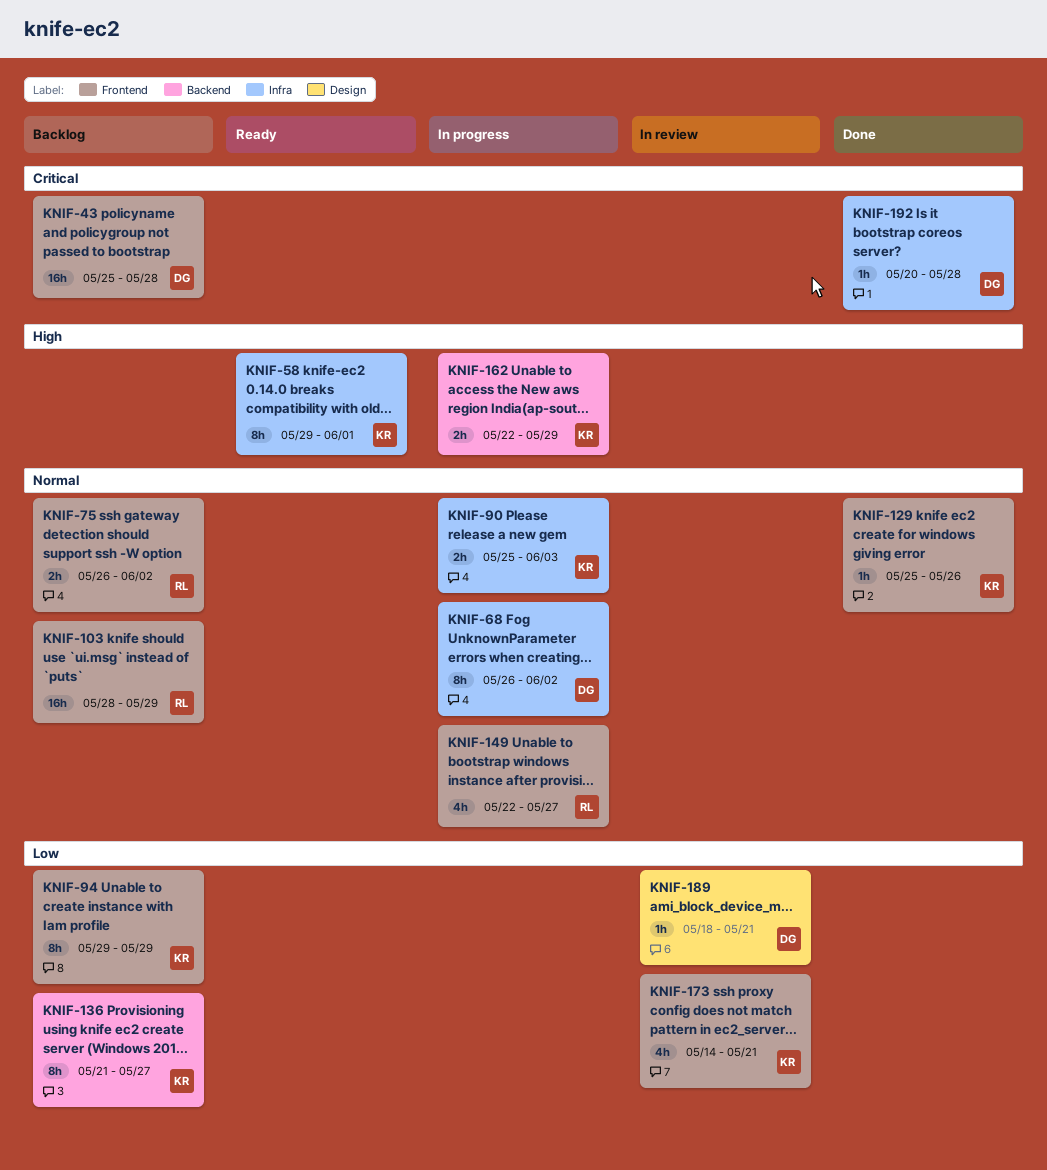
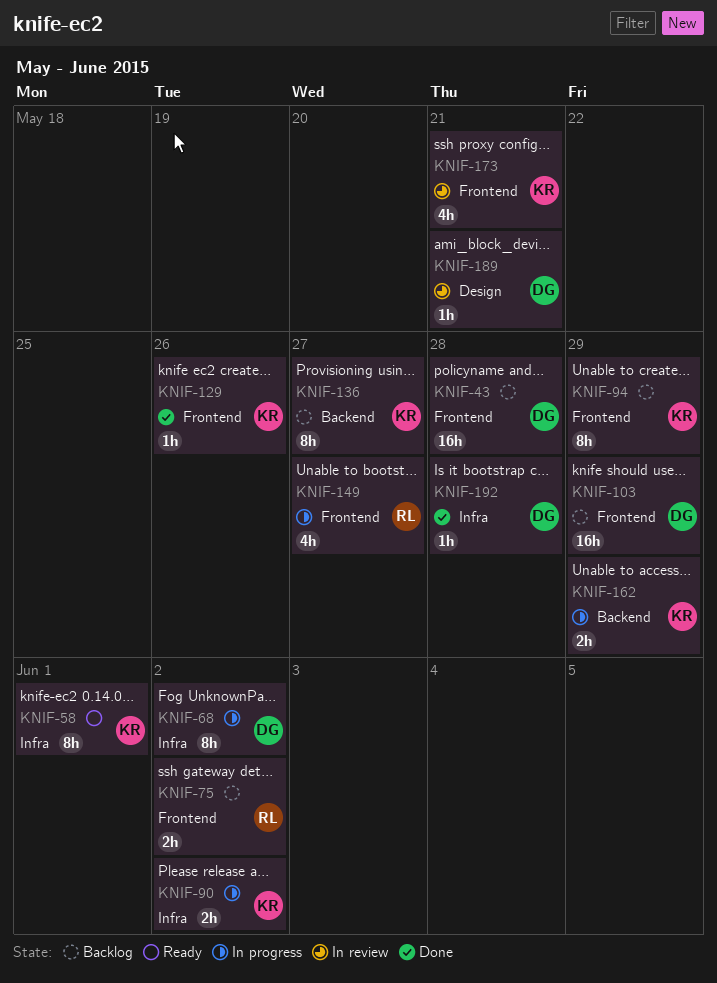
KNIF-90, due: Jun 3 -> Jun 2
KNIF-103, owner: RL -> DG

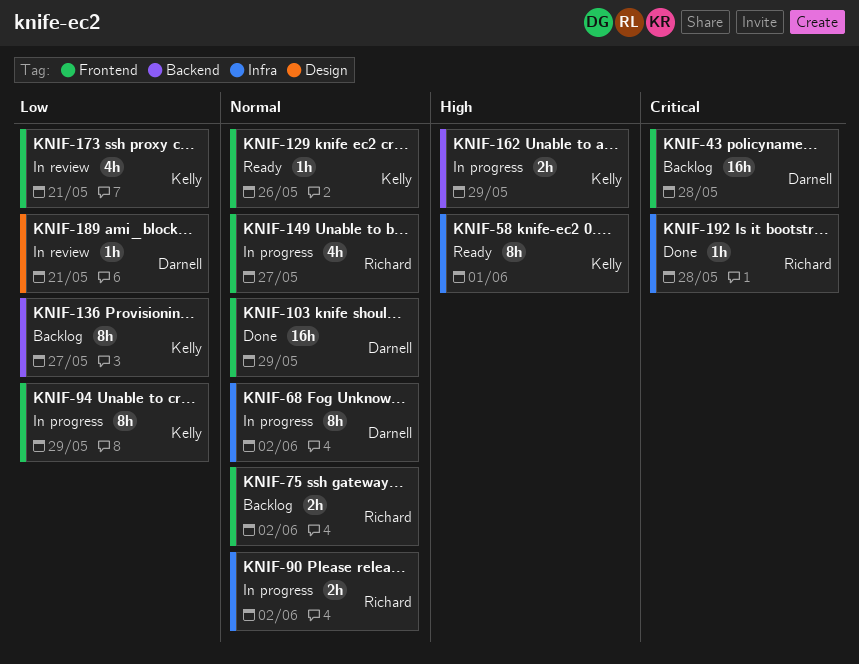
KNIF-90, owner: Kelly -> Richard
KNIF-94, status: Backlog -> In progress
KNIF-103, status: Backlog -> Done
KNIF-129, status: Done -> Ready
KNIF-192, owner: Darnell -> Richard

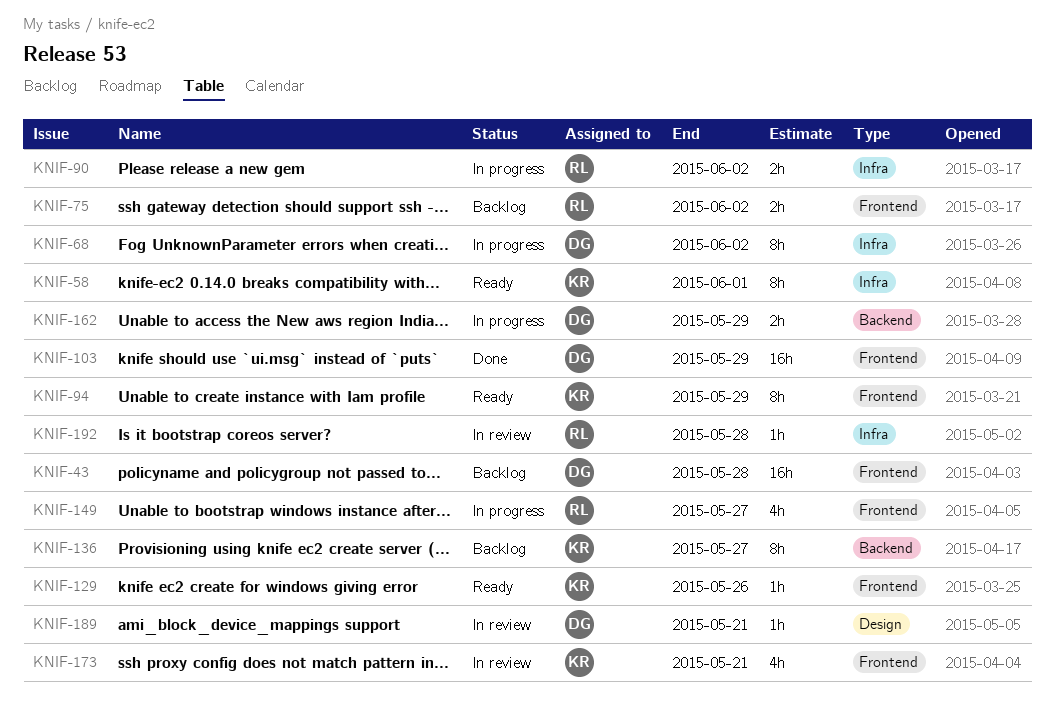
KNIF-94, status: In progress -> Ready
KNIF-162, owner: Kelly -> Darnell
KNIF-192, status: Done -> In review

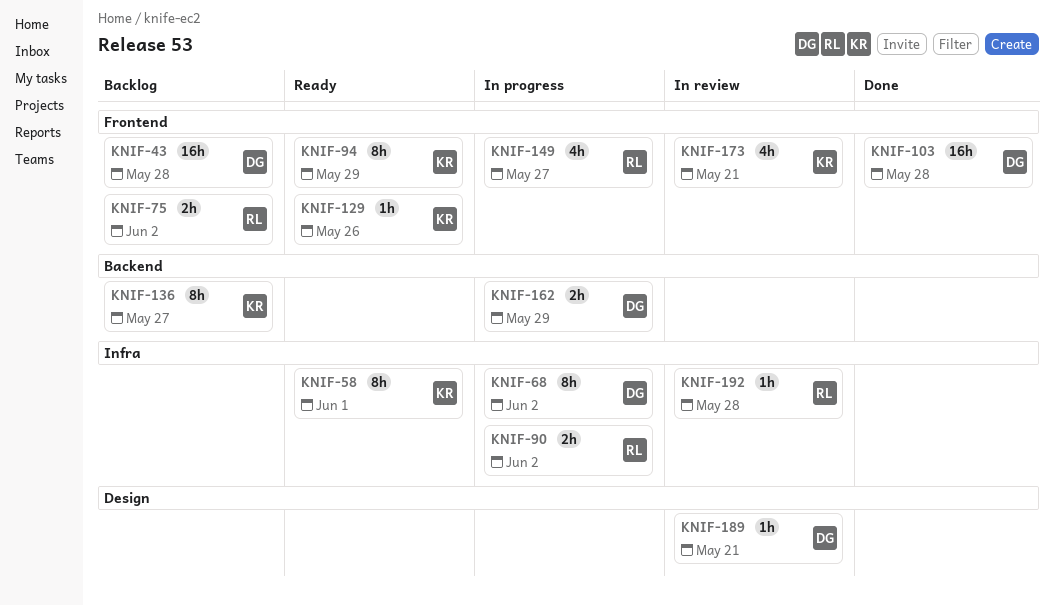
KNIF-103, due: May 29 -> May 28

